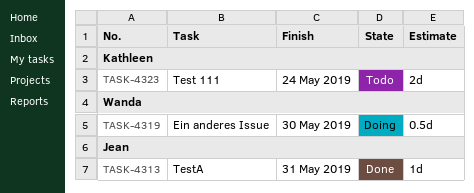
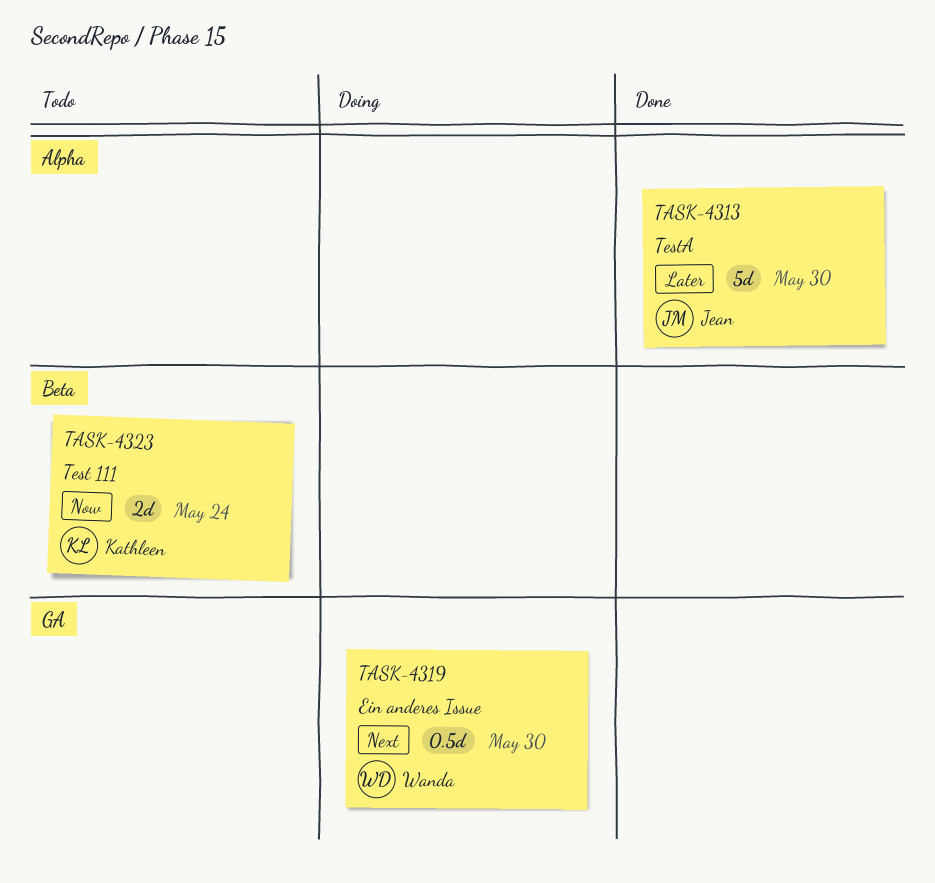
TASK-4313, estimate: 1d -> 5d
TASK-4313, due: May 31 -> May 30

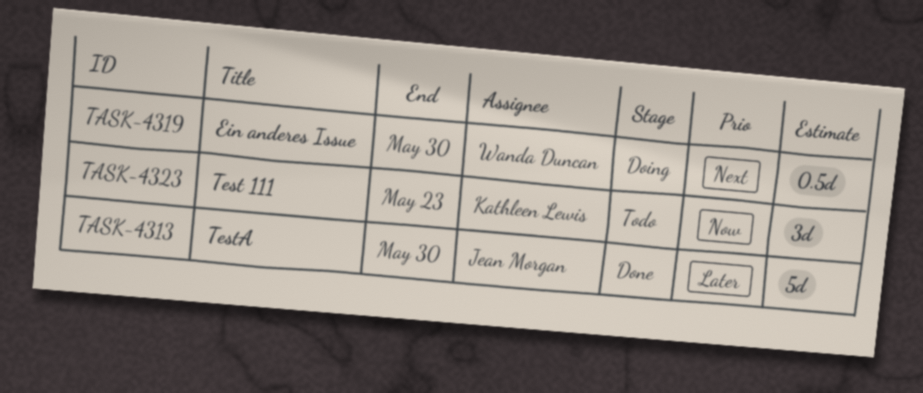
TASK-4323, estimate: 2d -> 3d
TASK-4323, due: May 24 -> May 23

